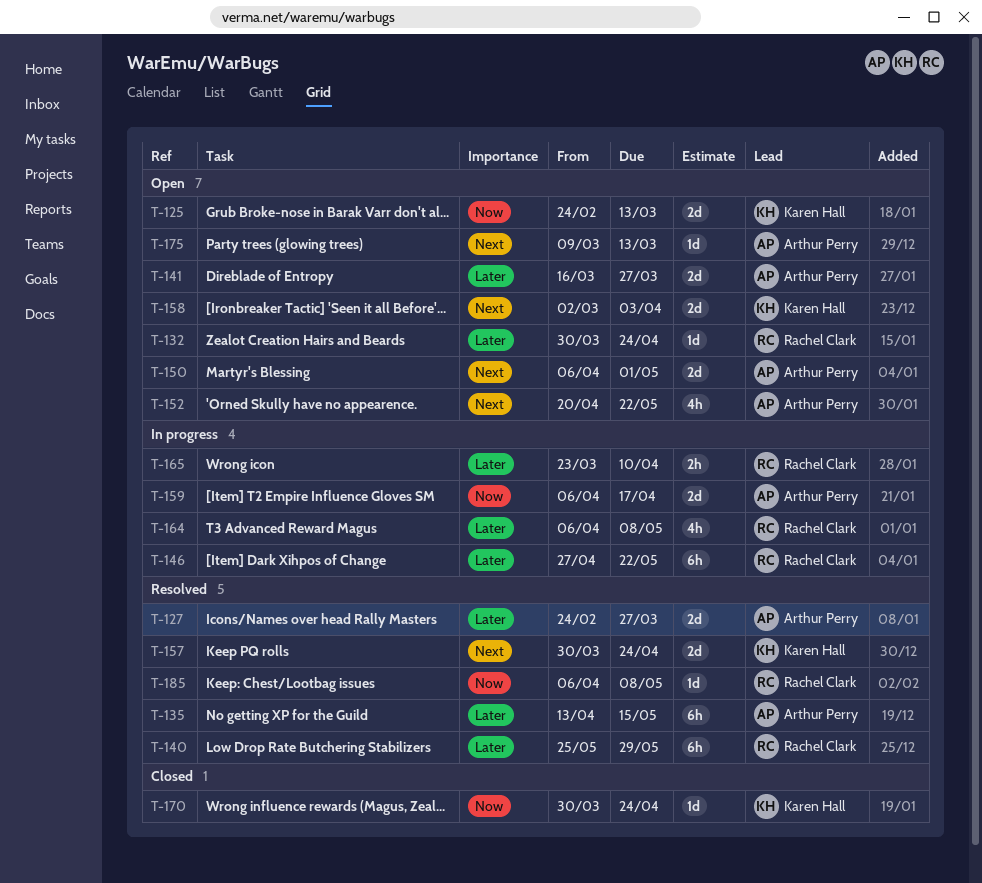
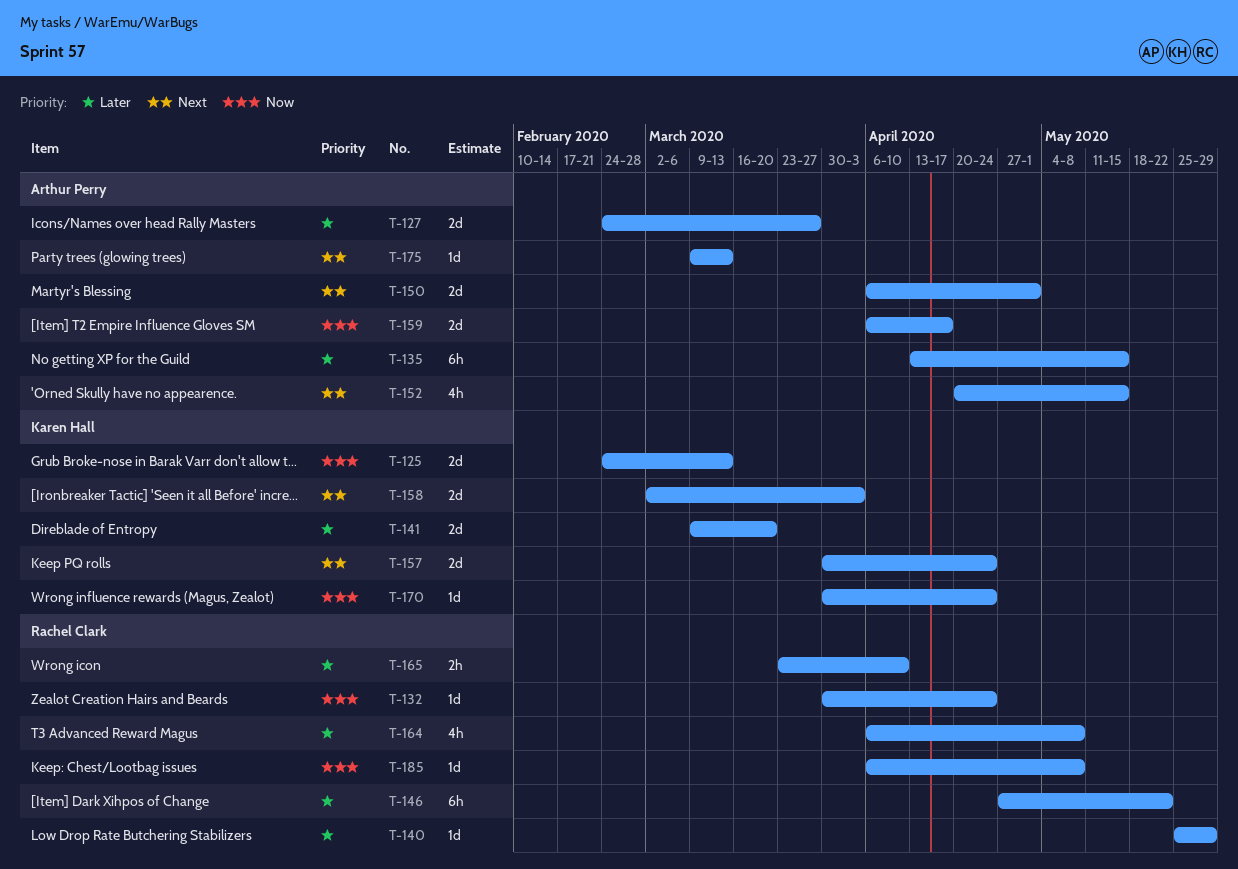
T-132, priority: Later -> Now
T-140, estimate: 6h -> 1d
T-141, owner: Arthur Perry -> Karen Hall
T-141, start: Mar 16 -> Mar 9
T-141, due: Mar 27 -> Mar 20
T-152, due: May 22 -> May 15

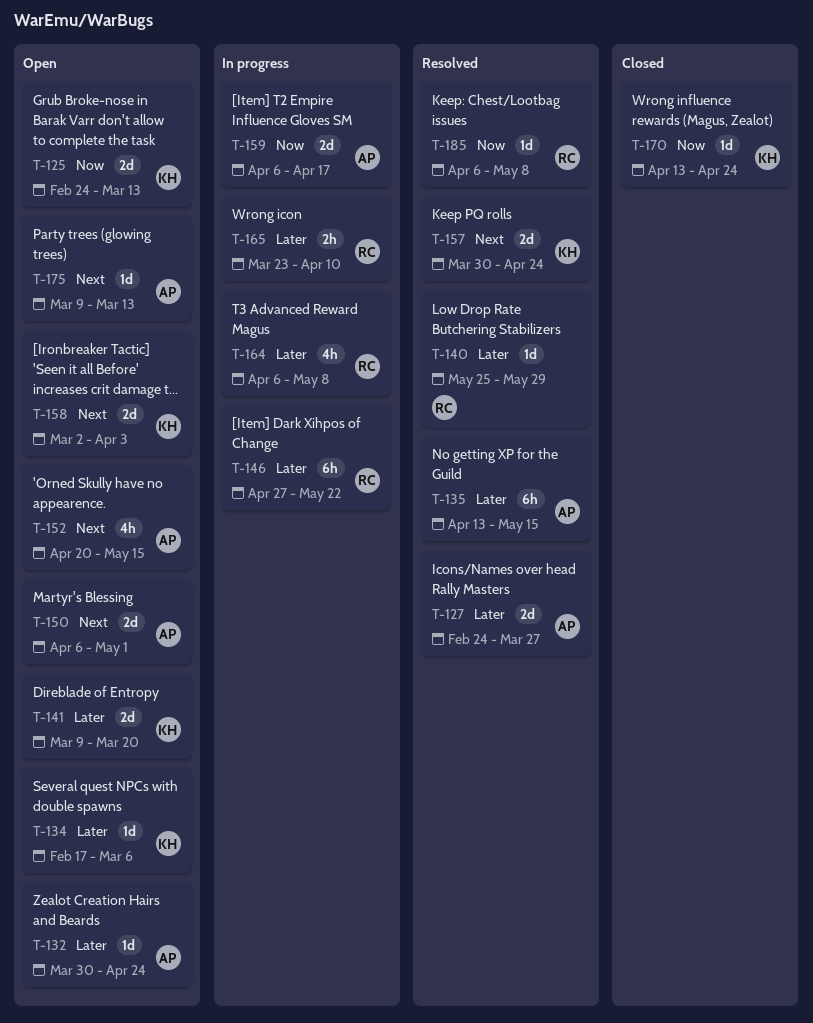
T-132, owner: Rachel Clark -> Arthur Perry
T-132, priority: Now -> Later
T-134: none -> present
T-170, start: Mar 30 -> Apr 13

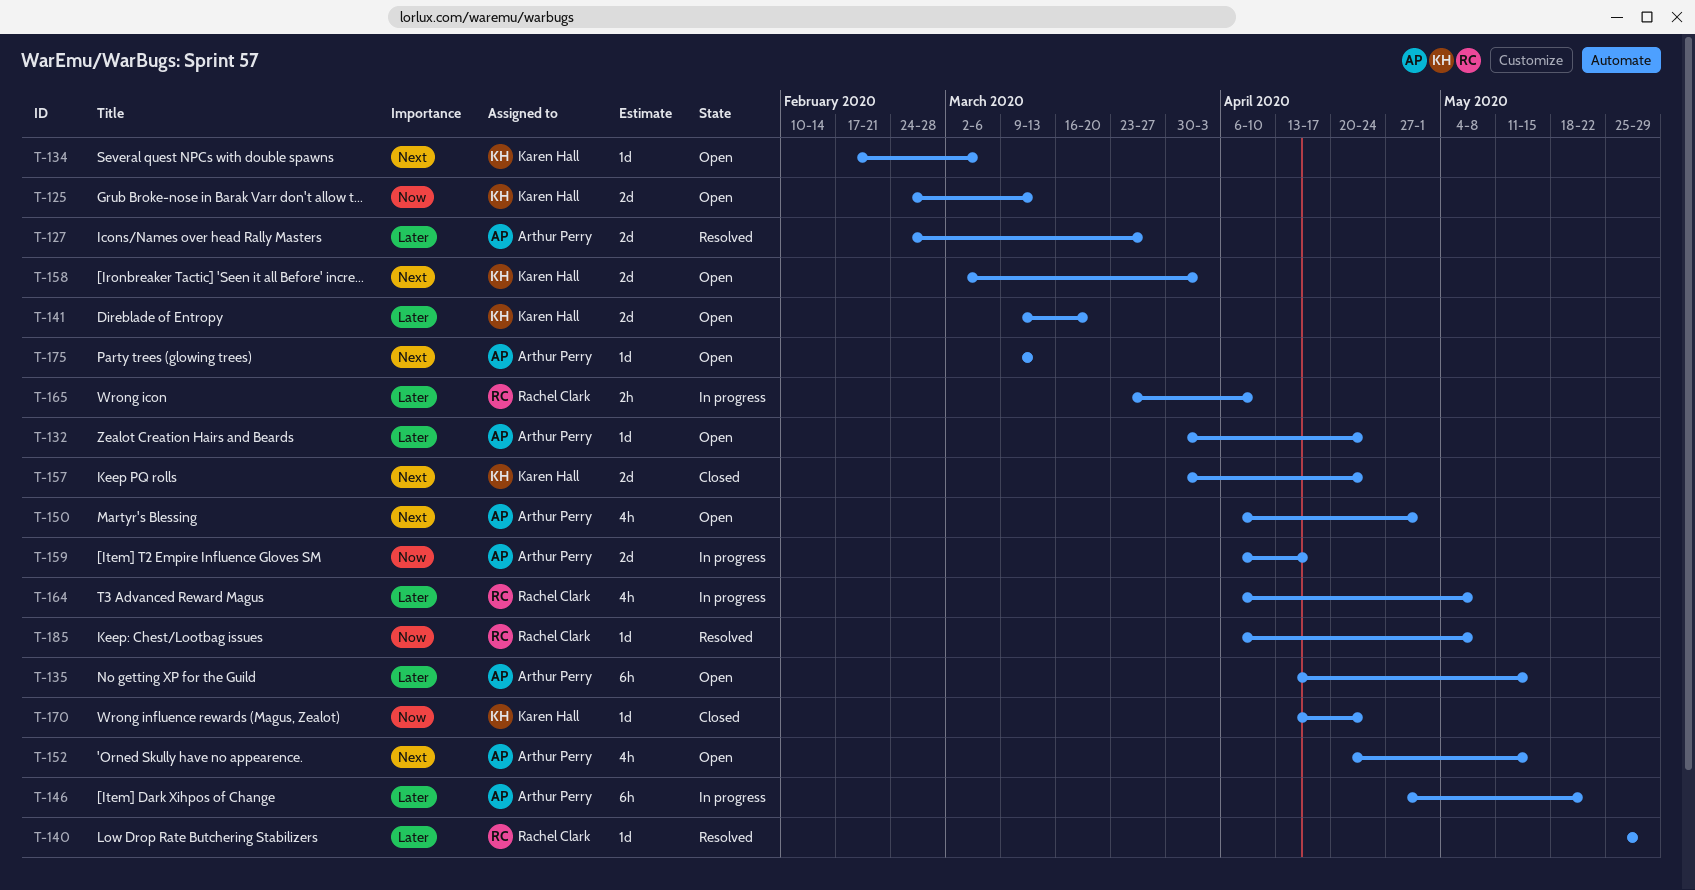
T-134, priority: Later -> Next
T-135, status: Resolved -> Open
T-146, owner: Rachel Clark -> Arthur Perry
T-150, estimate: 2d -> 4h
T-157, status: Resolved -> Closed

